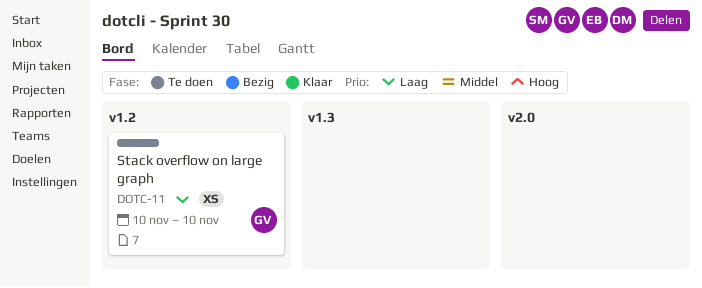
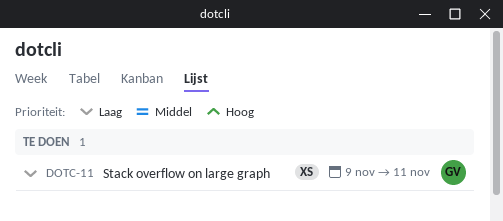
DOTC-11, start: Nov 10 -> Nov 9
DOTC-11, due: Nov 10 -> Nov 11

